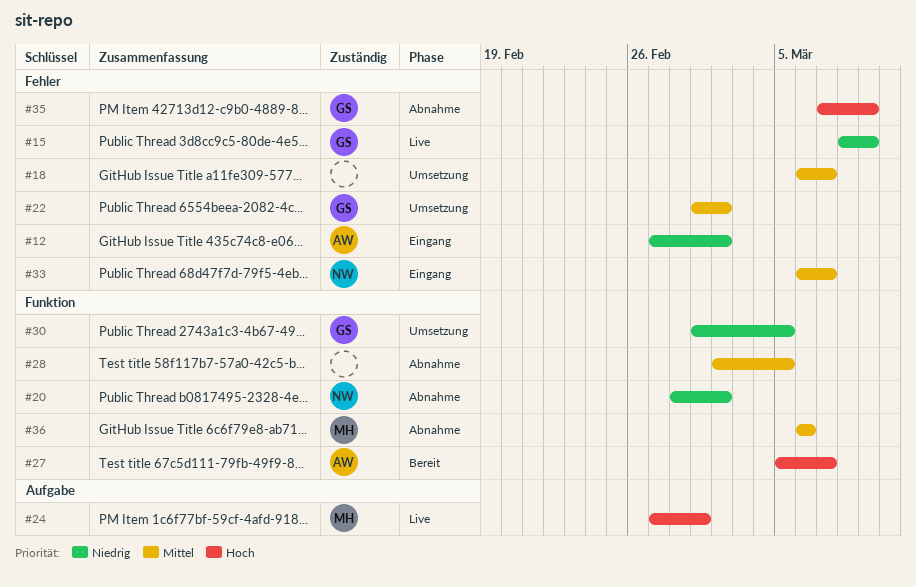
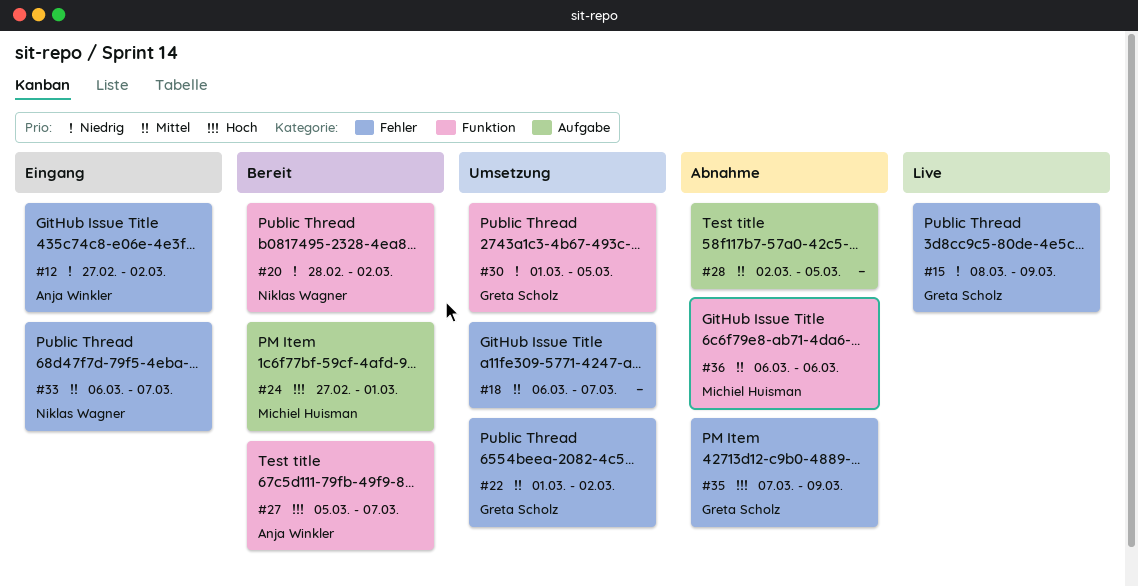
#20, status: Abnahme -> Bereit
#24, status: Live -> Bereit
#28, label: Funktion -> Aufgabe

